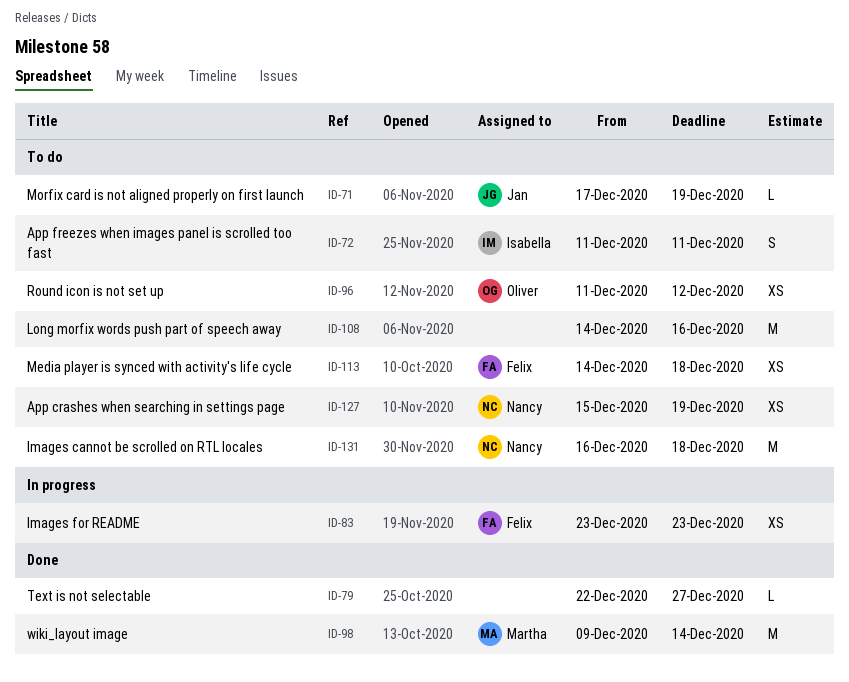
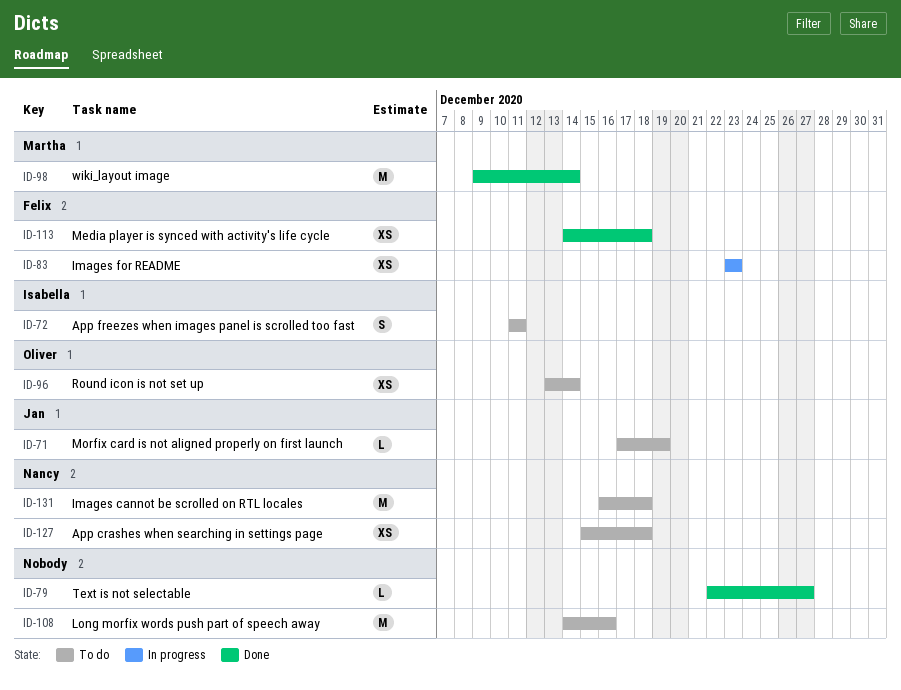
ID-96, start: Dec 11 -> Dec 13
ID-96, due: Dec 12 -> Dec 14
ID-113, status: To do -> Done
ID-127, due: Dec 19 -> Dec 18

